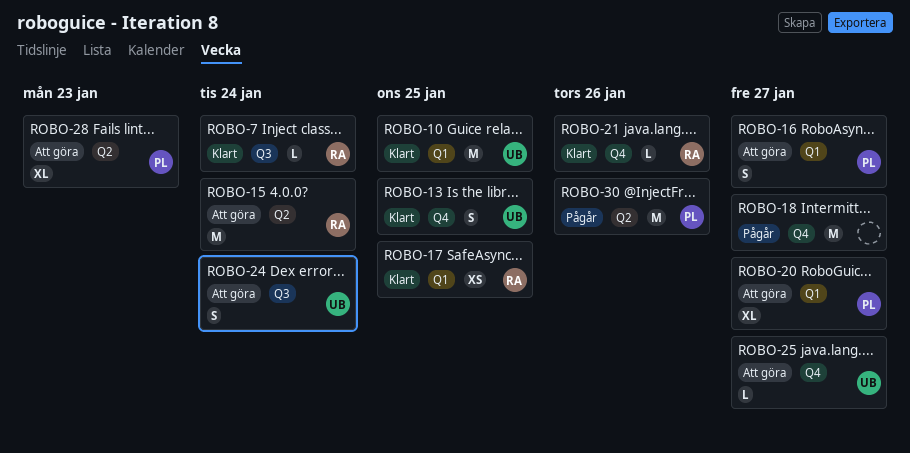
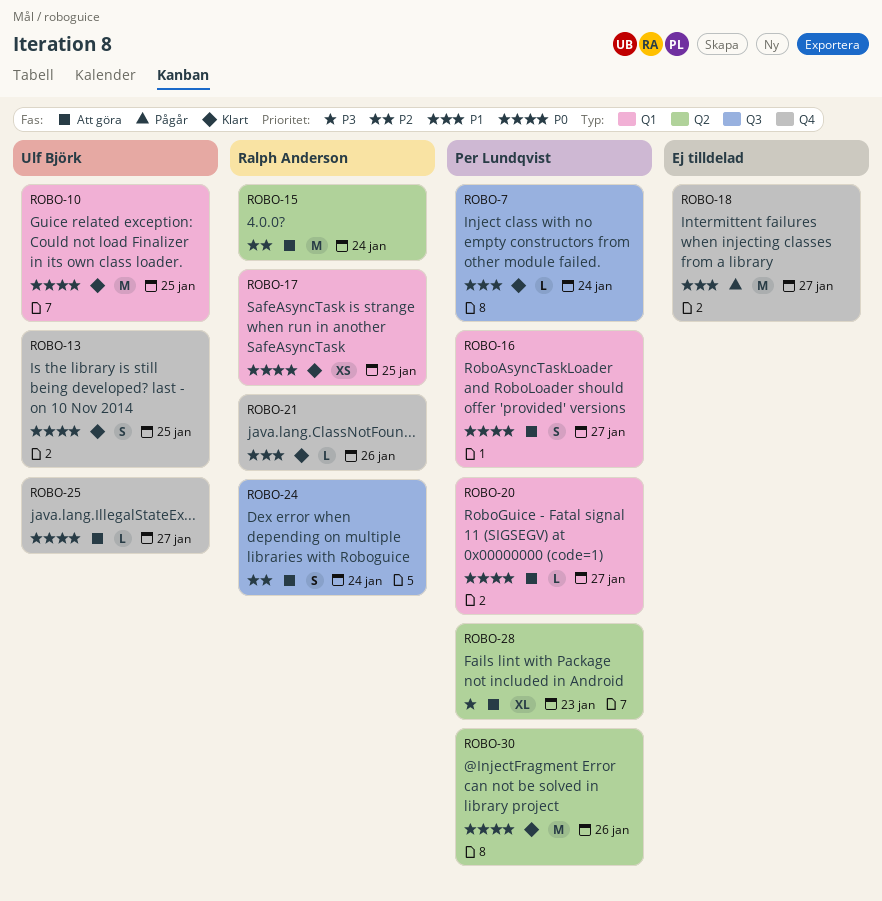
ROBO-7, owner: Ralph Anderson -> Per Lundqvist
ROBO-20, estimate: XL -> L
ROBO-24, owner: Ulf Björk -> Ralph Anderson
ROBO-30, status: Pågår -> Klart

